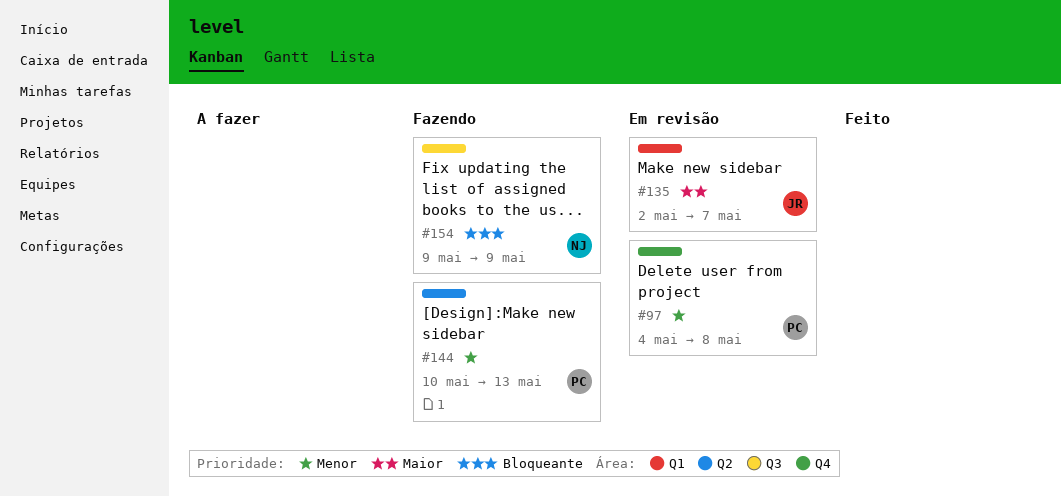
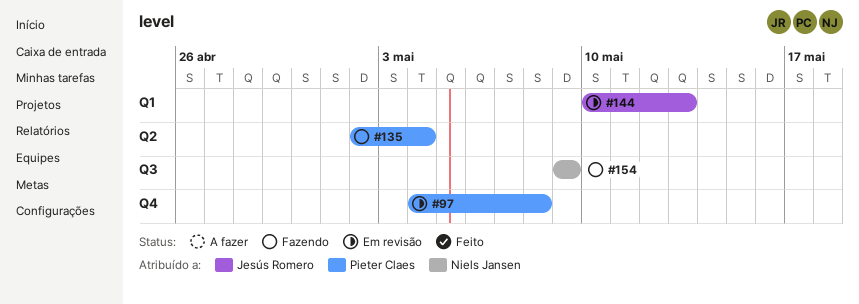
#135, status: Em revisão -> Fazendo
#135, owner: Jesús Romero -> Pieter Claes
#135, label: Q1 -> Q2
#135, due: May 7 -> May 4
#144, status: Fazendo -> Em revisão
#144, owner: Pieter Claes -> Jesús Romero
#144, label: Q2 -> Q1

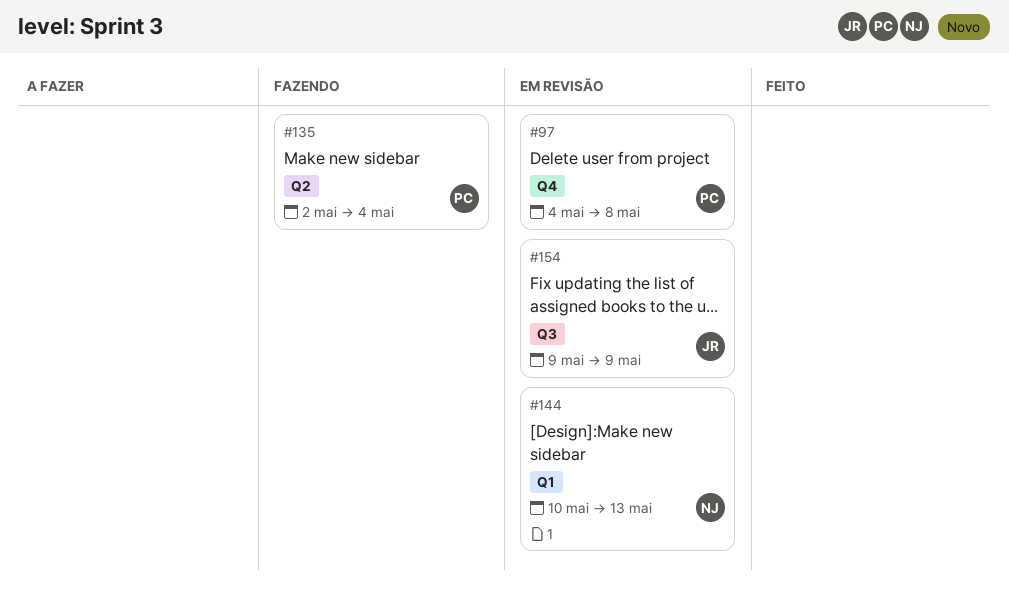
#144, owner: Jesús Romero -> Niels Jansen
#154, status: Fazendo -> Em revisão
#154, owner: Niels Jansen -> Jesús Romero

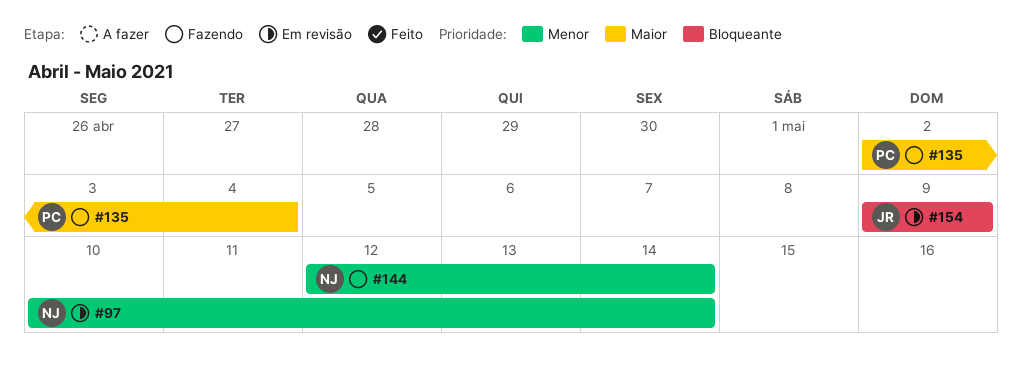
#97, owner: PC -> NJ
#97, start: May 4 -> May 10
#97, due: May 8 -> May 14
#144, status: Em revisão -> Fazendo
#144, start: May 10 -> May 12
#144, due: May 13 -> May 14

